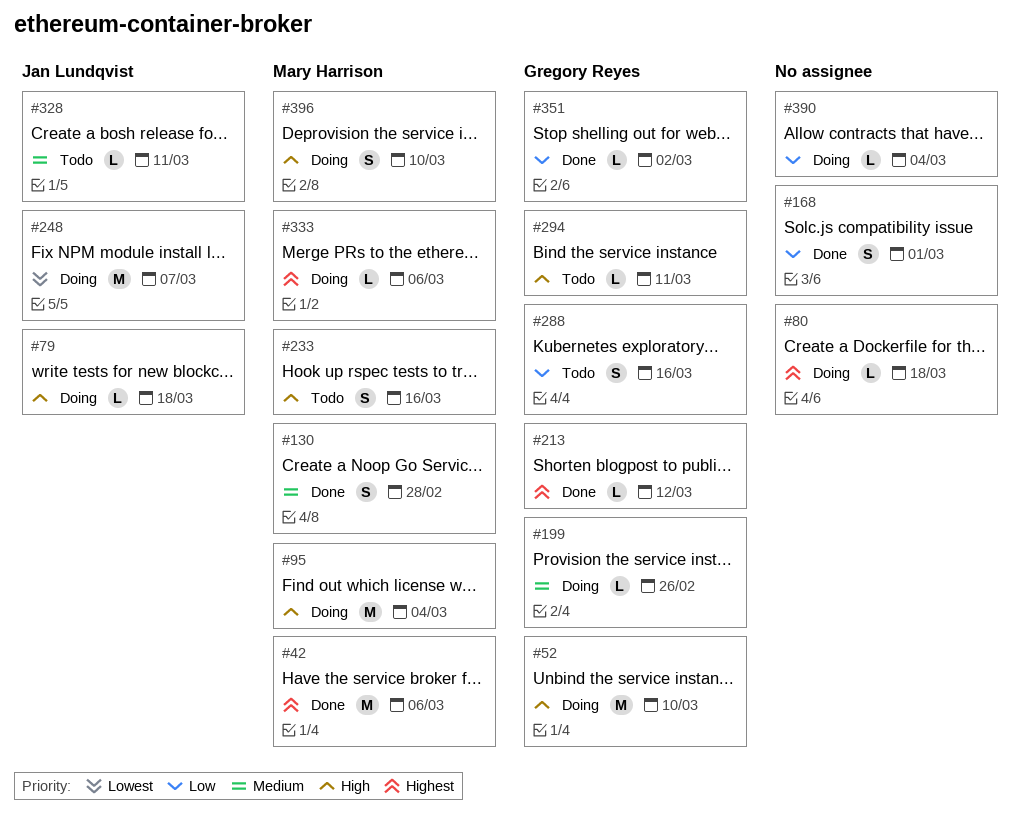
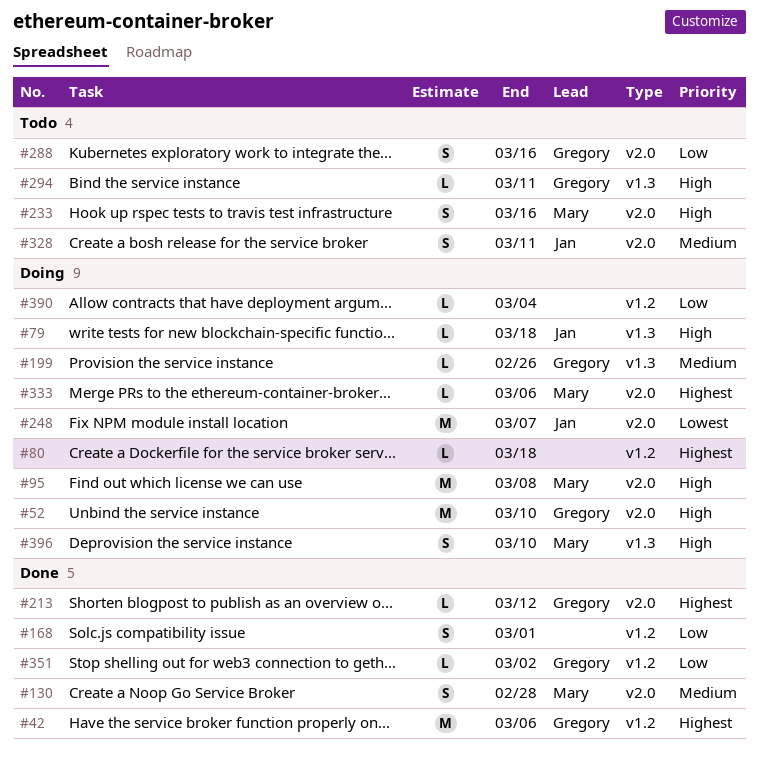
#42, owner: Mary Harrison -> Gregory Reyes
#95, due: Mar 4 -> Mar 8
#328, estimate: L -> S

